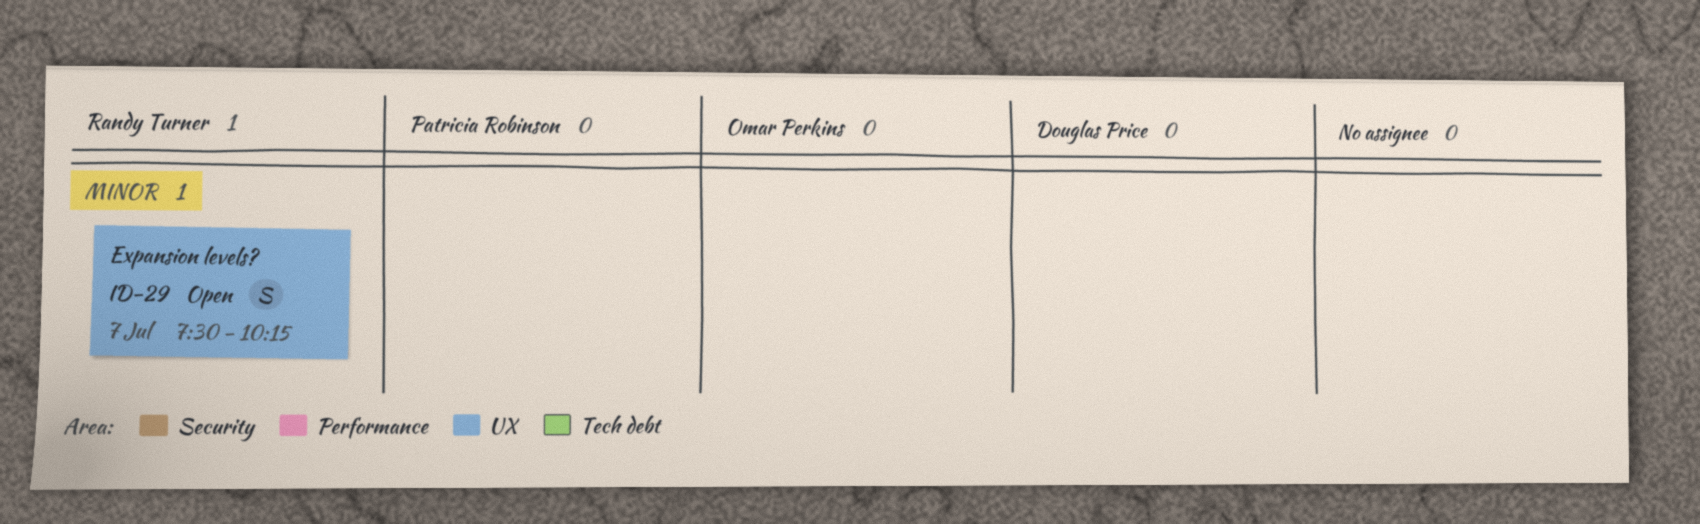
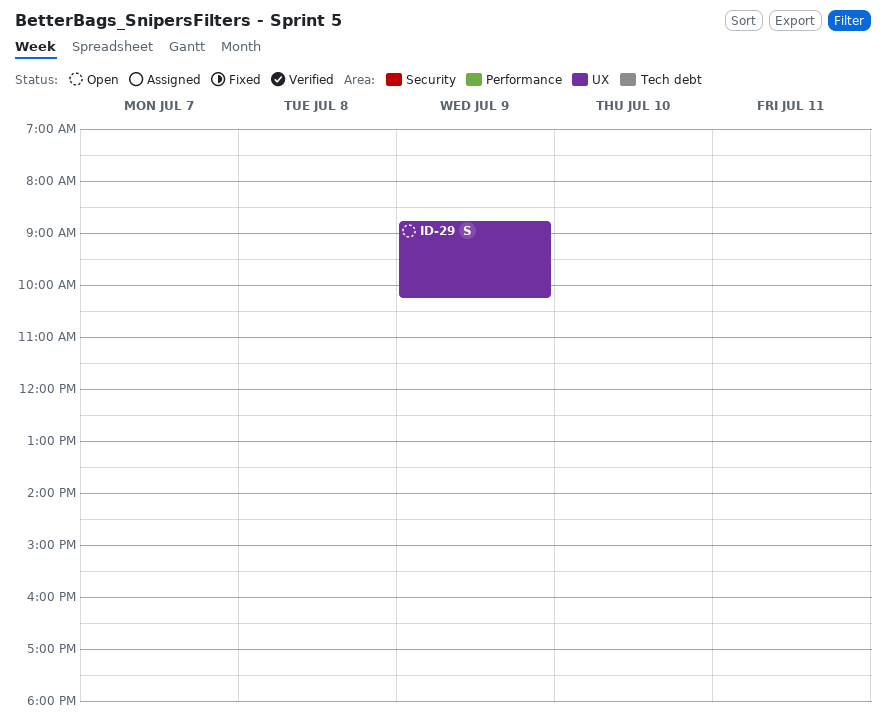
ID-29, day: Jul 7 -> Jul 9
ID-29, begins: 07:30 -> 08:45

